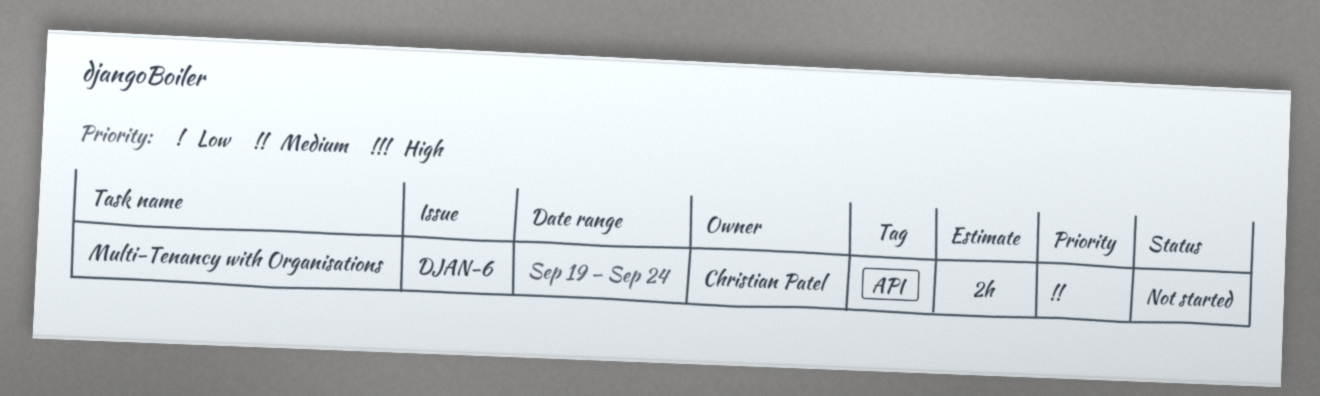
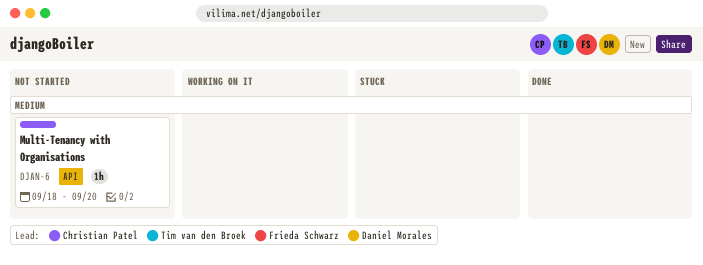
DJAN-6, estimate: 2h -> 1h
DJAN-6, start: Sep 19 -> Sep 18
DJAN-6, due: Sep 24 -> Sep 20

